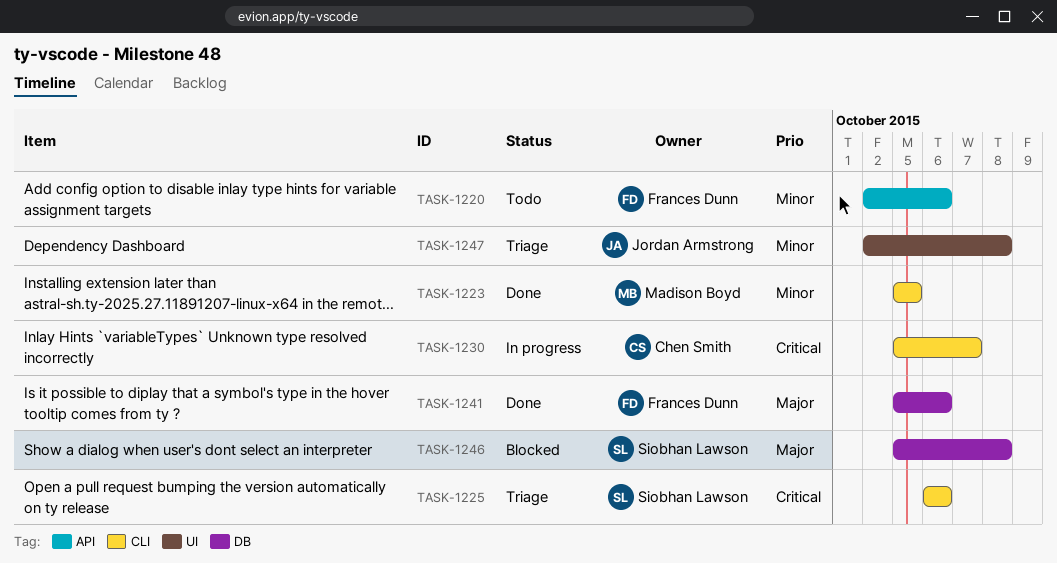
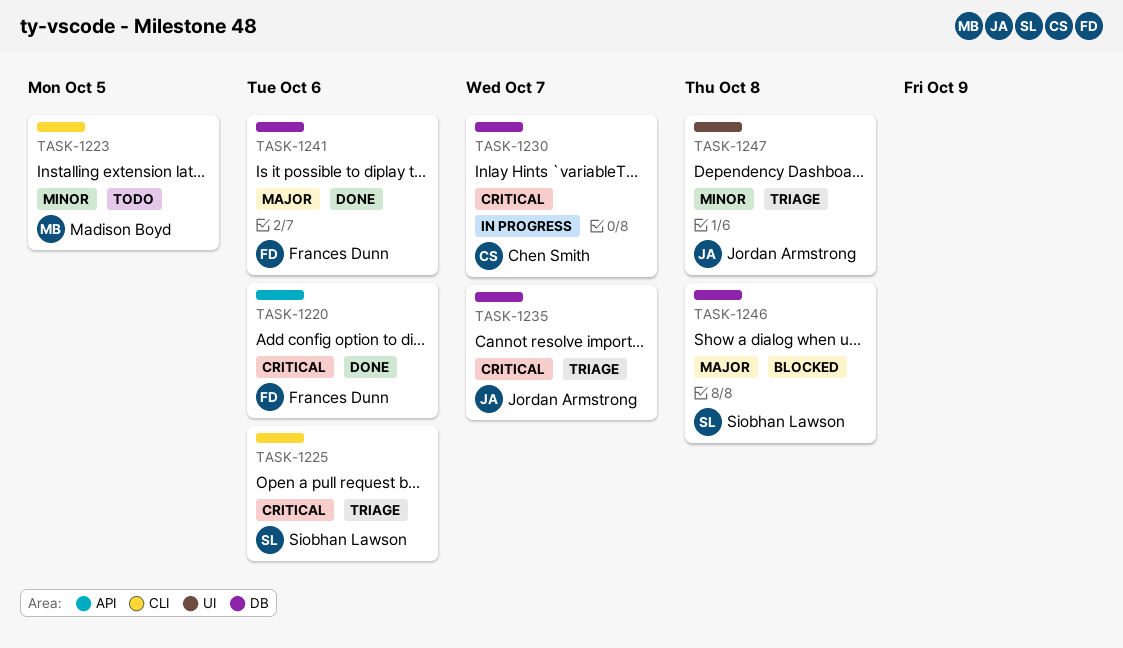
TASK-1220, status: Todo -> Done
TASK-1220, priority: Minor -> Critical
TASK-1223, status: Done -> Todo
TASK-1230, label: CLI -> DB
TASK-1235: none -> present

